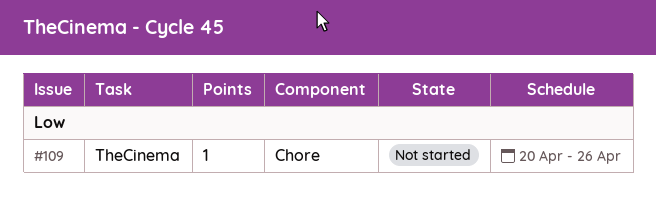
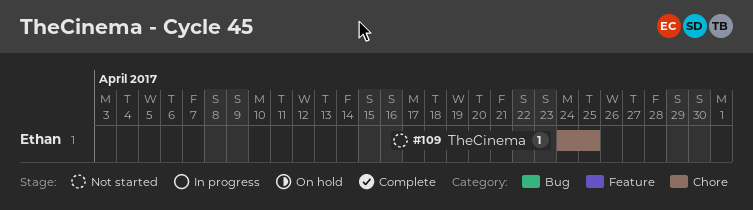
#109, start: Apr 20 -> Apr 24
#109, due: Apr 26 -> Apr 25

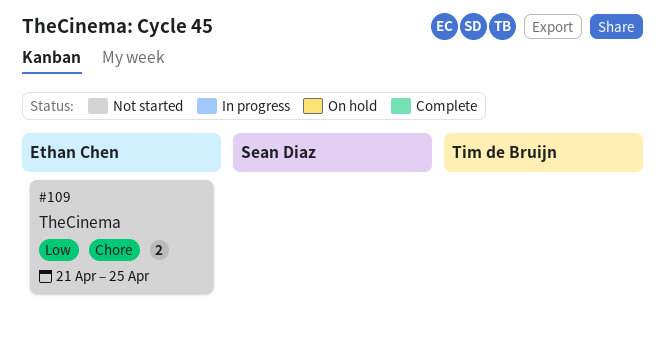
#109, estimate: 1 -> 2
#109, start: Apr 24 -> Apr 21

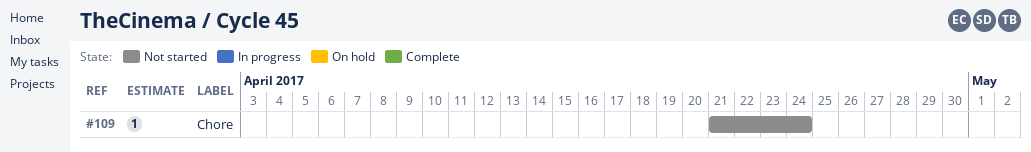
#109, estimate: 2 -> 1
#109, due: Apr 25 -> Apr 24

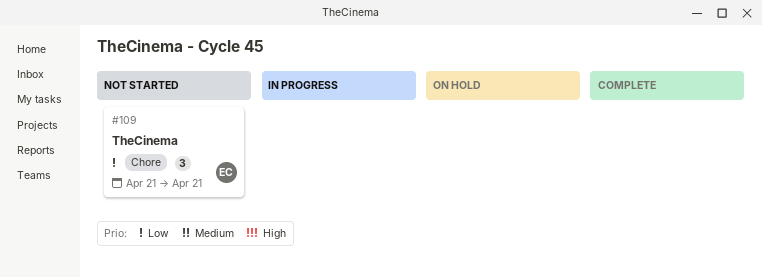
#109, estimate: 1 -> 3
#109, due: Apr 24 -> Apr 21

